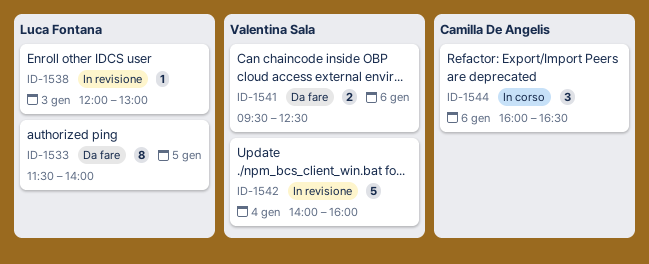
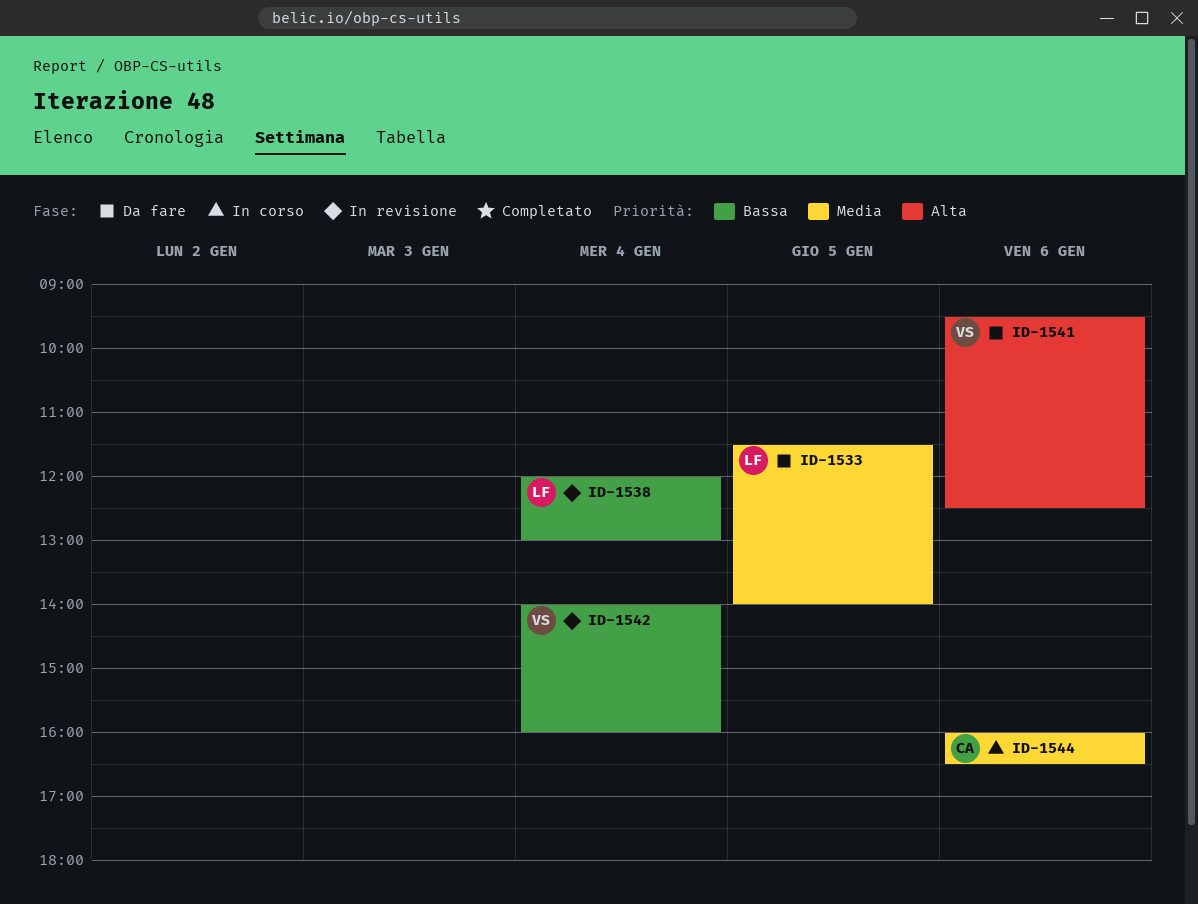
ID-1538, day: Jan 3 -> Jan 4

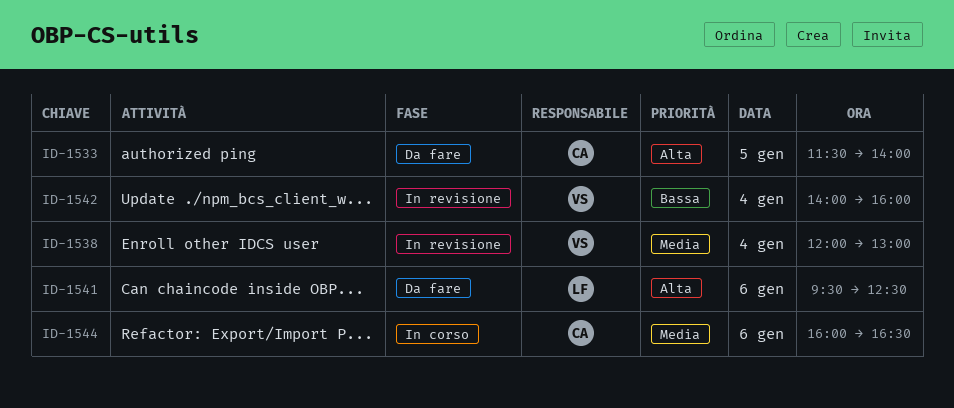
ID-1533, owner: LF -> CA
ID-1533, priority: Media -> Alta
ID-1538, owner: LF -> VS
ID-1538, priority: Bassa -> Media
ID-1541, owner: VS -> LF

